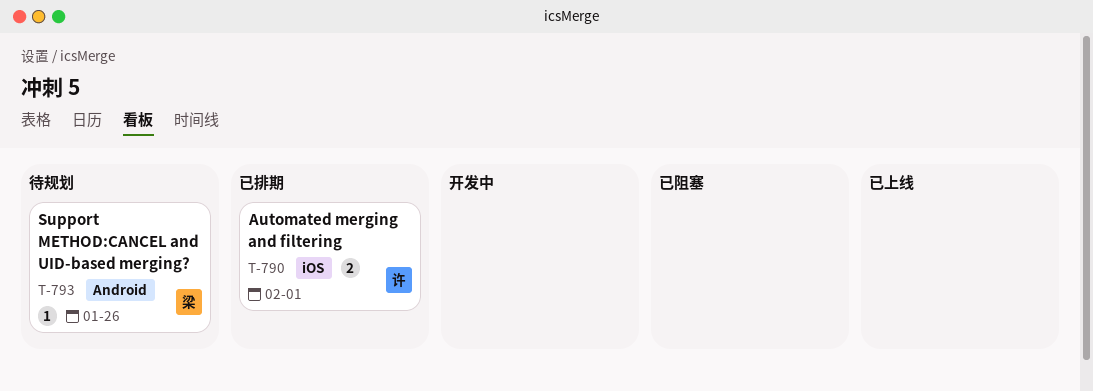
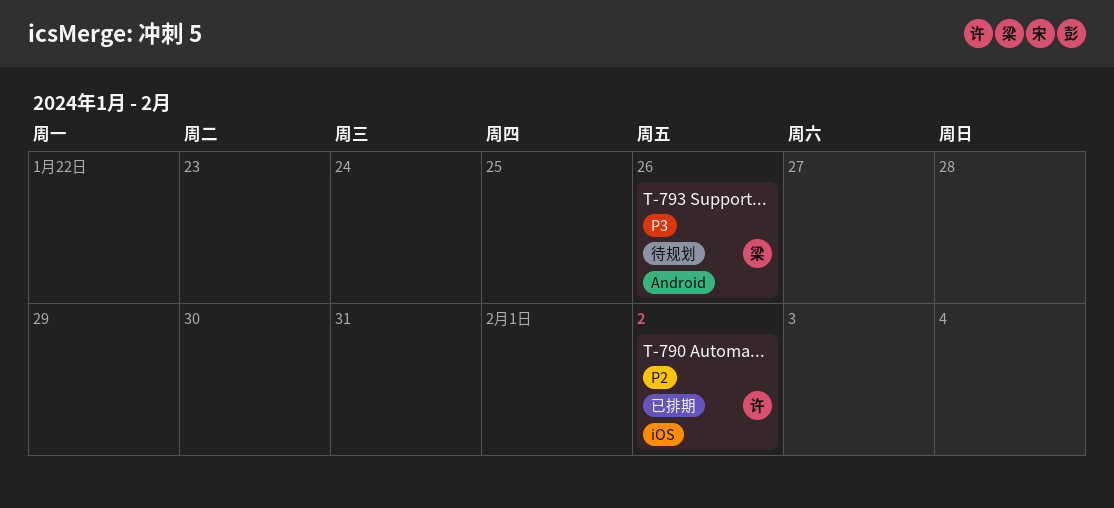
T-790, due: Feb 1 -> Feb 2

